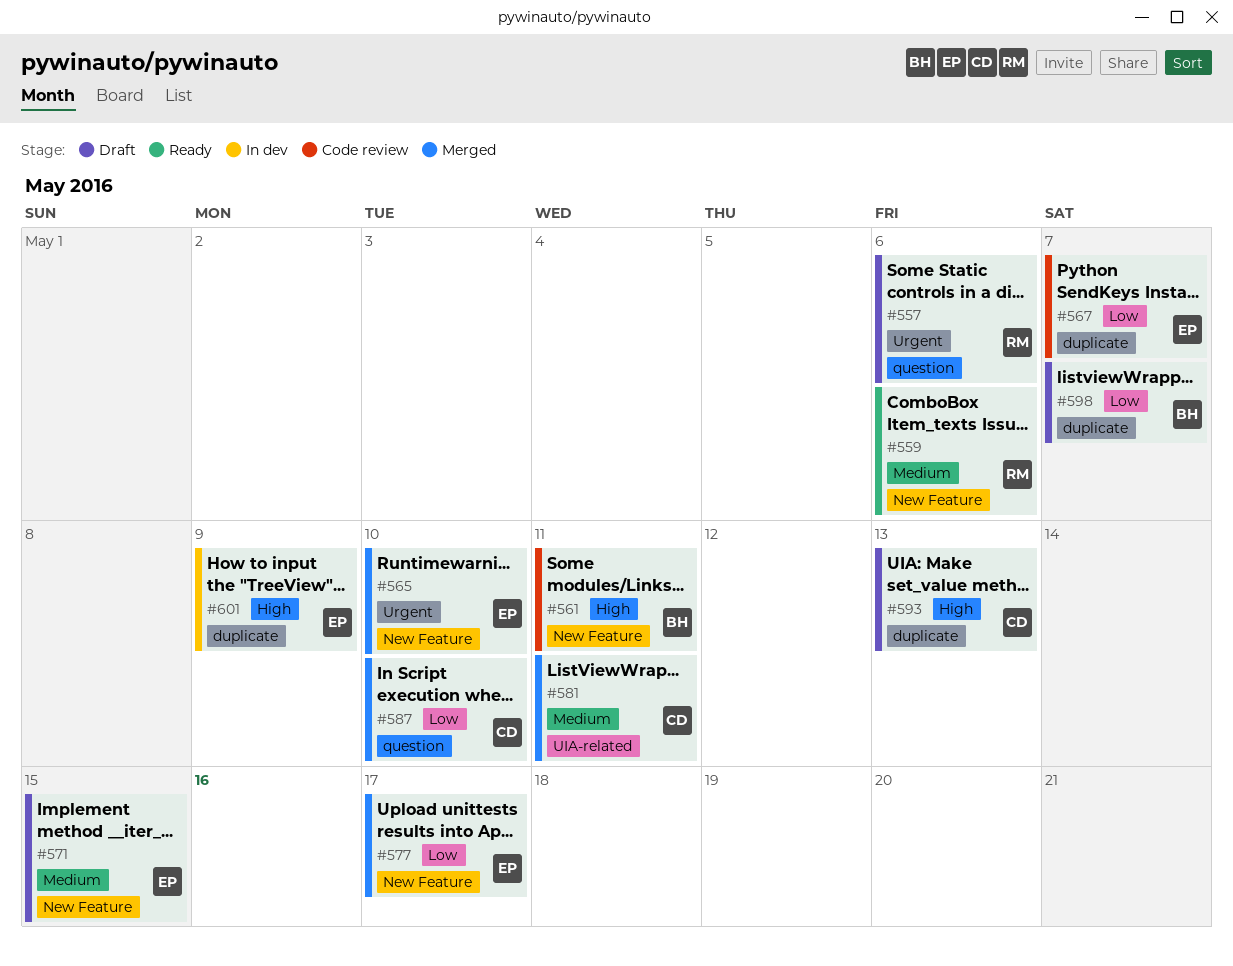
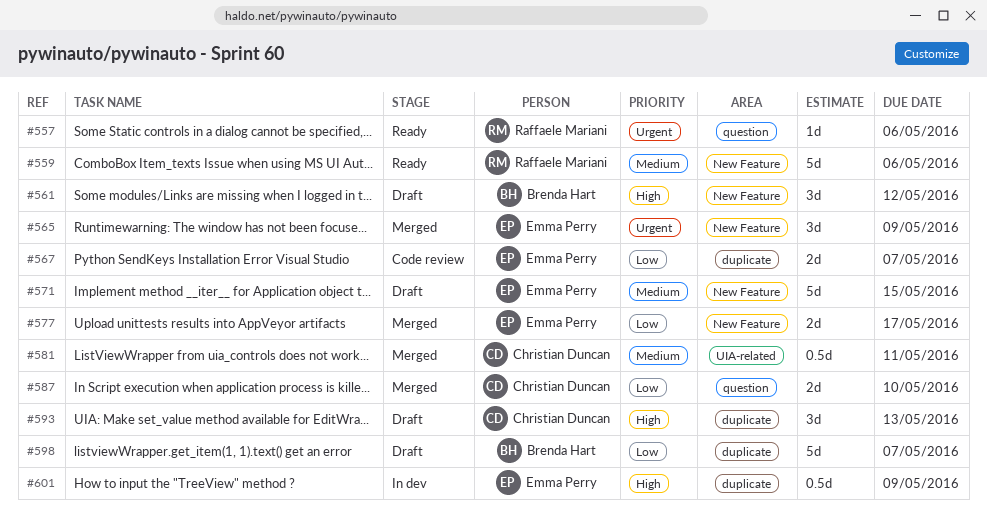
#557, status: Draft -> Ready
#561, status: Code review -> Draft
#561, due: May 11 -> May 12
#565, due: May 10 -> May 9

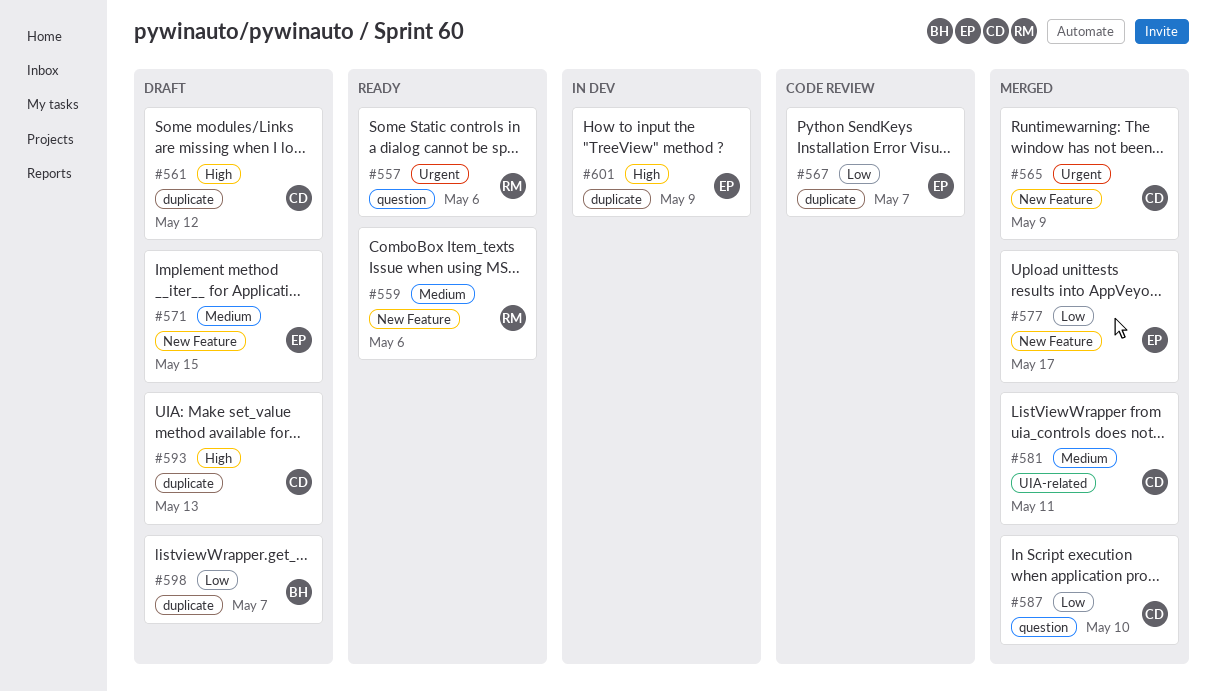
#561, owner: Brenda Hart -> Christian Duncan
#561, label: New Feature -> duplicate
#565, owner: Emma Perry -> Christian Duncan

